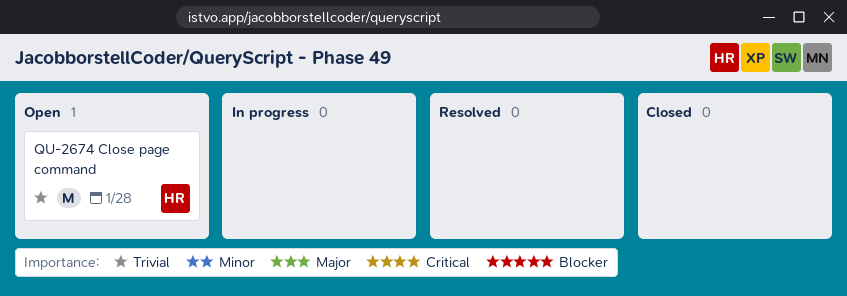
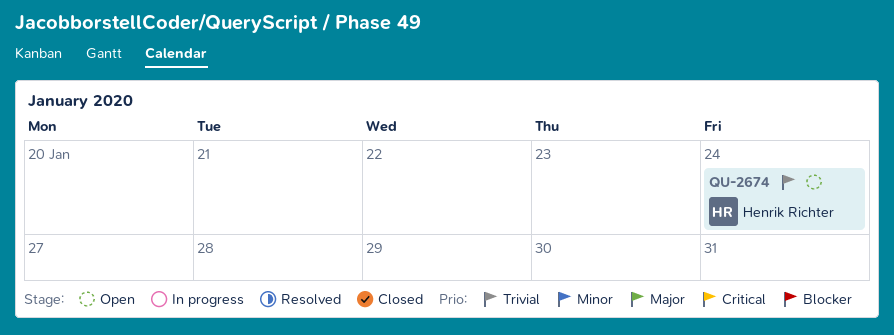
QU-2674, due: Jan 28 -> Jan 24

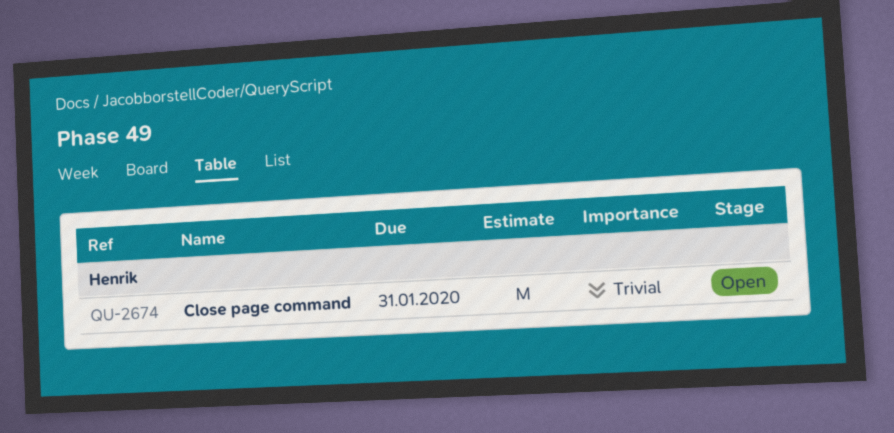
QU-2674, due: Jan 24 -> Jan 31

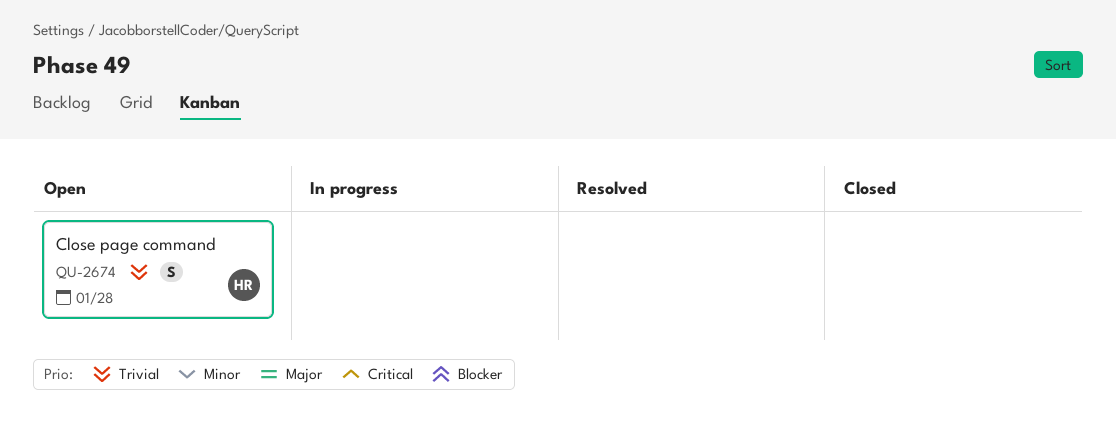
QU-2674, estimate: M -> S
QU-2674, due: Jan 31 -> Jan 28

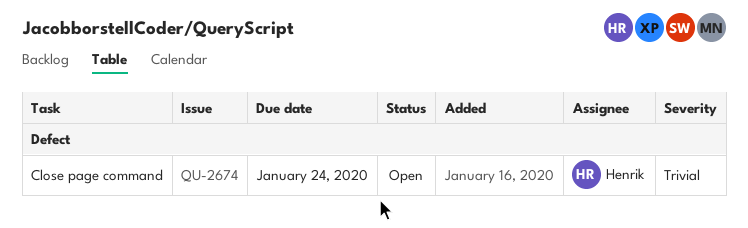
QU-2674, due: Jan 28 -> Jan 24

